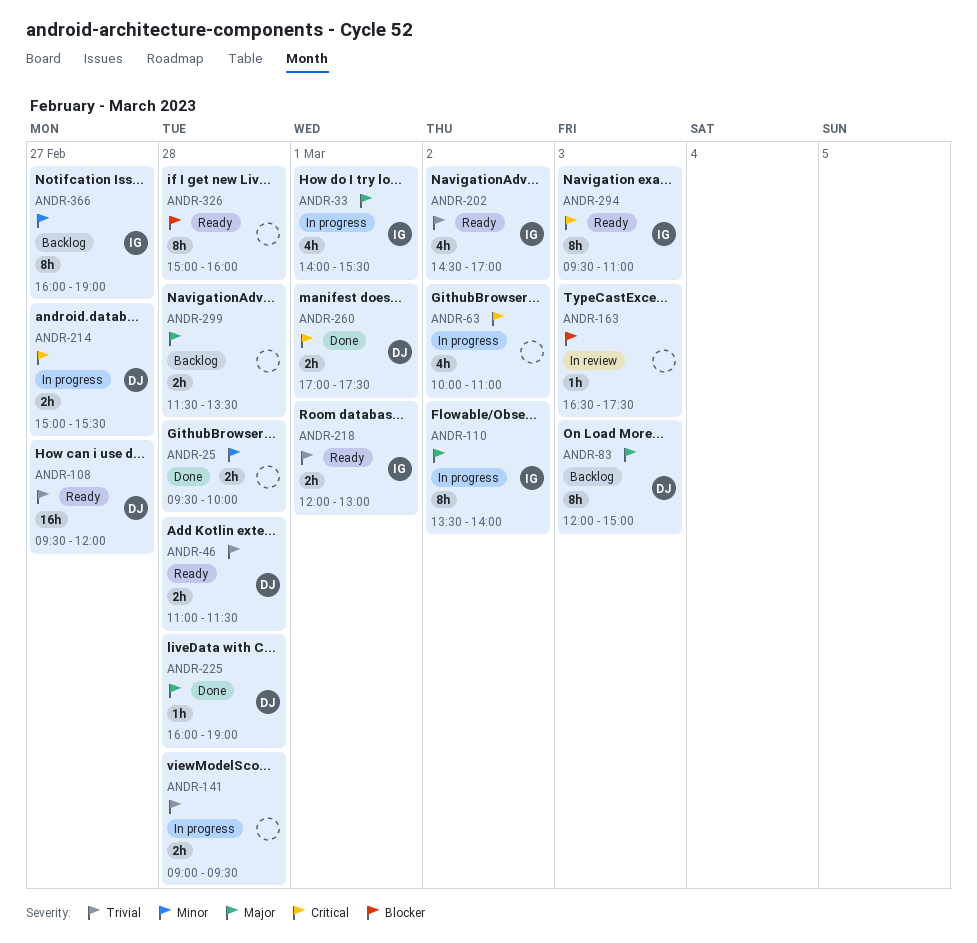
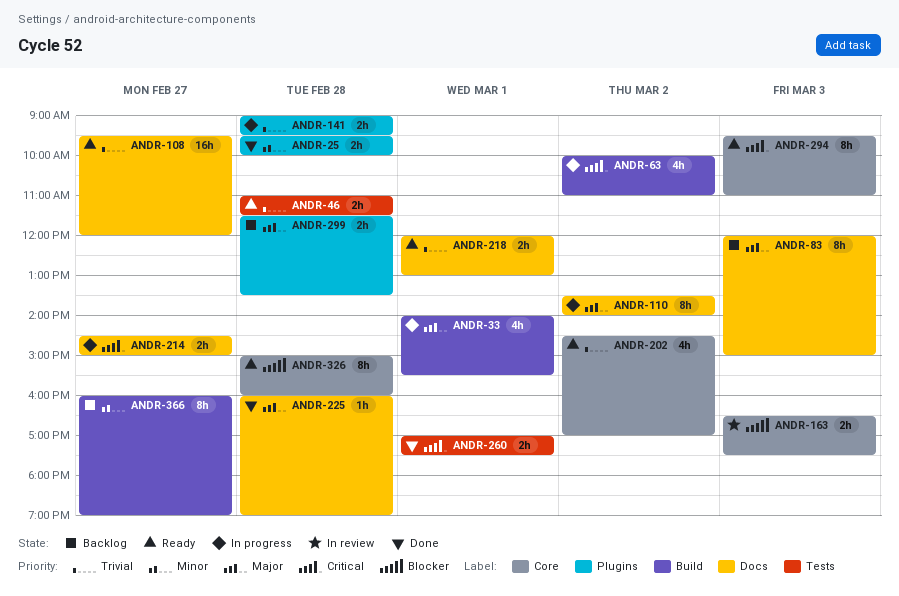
ANDR-163, estimate: 1h -> 2h
ANDR-214, begins: 15:00 -> 14:30
ANDR-214, ends: 15:30 -> 15:00

